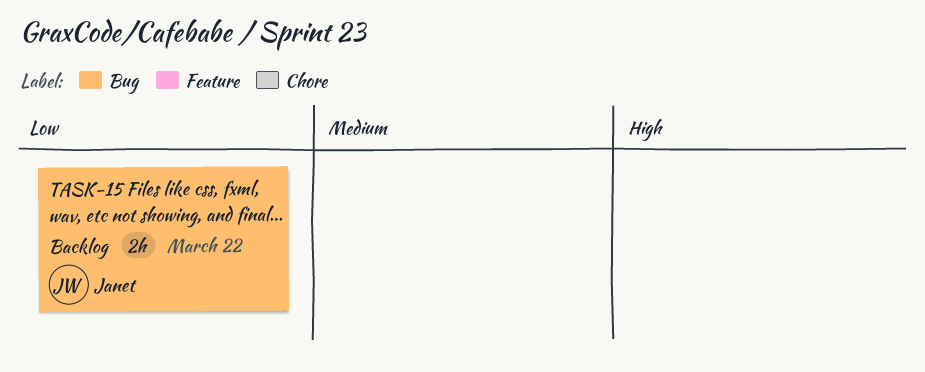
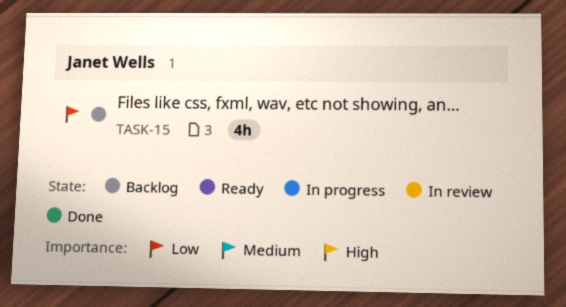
TASK-15, estimate: 2h -> 4h

